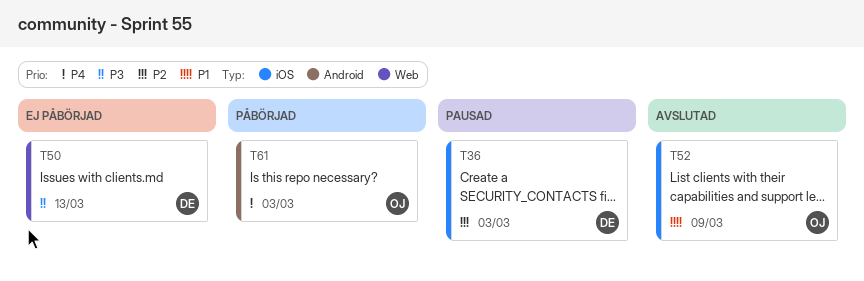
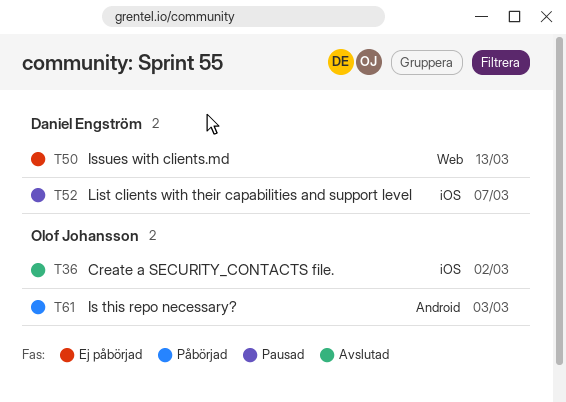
T36, status: Pausad -> Avslutad
T36, owner: Daniel Engström -> Olof Johansson
T36, due: Mar 3 -> Mar 2
T52, status: Avslutad -> Pausad
T52, owner: Olof Johansson -> Daniel Engström
T52, due: Mar 9 -> Mar 7

